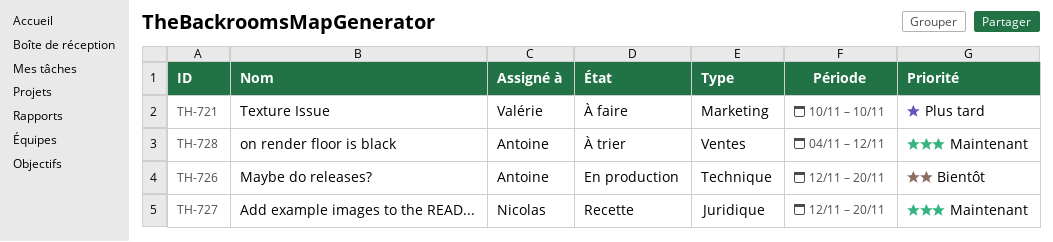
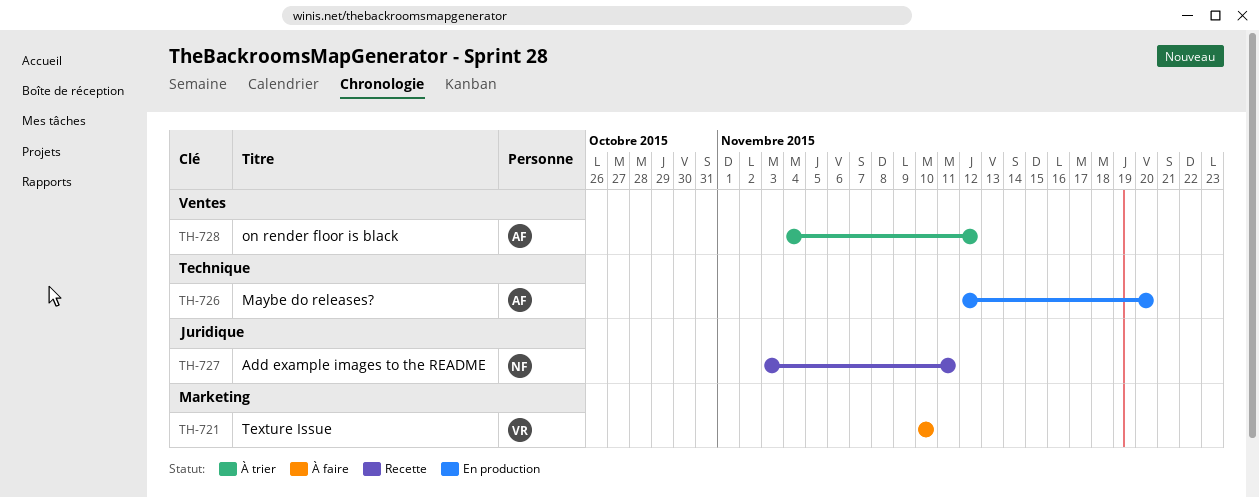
TH-727, start: Nov 12 -> Nov 3
TH-727, due: Nov 20 -> Nov 11

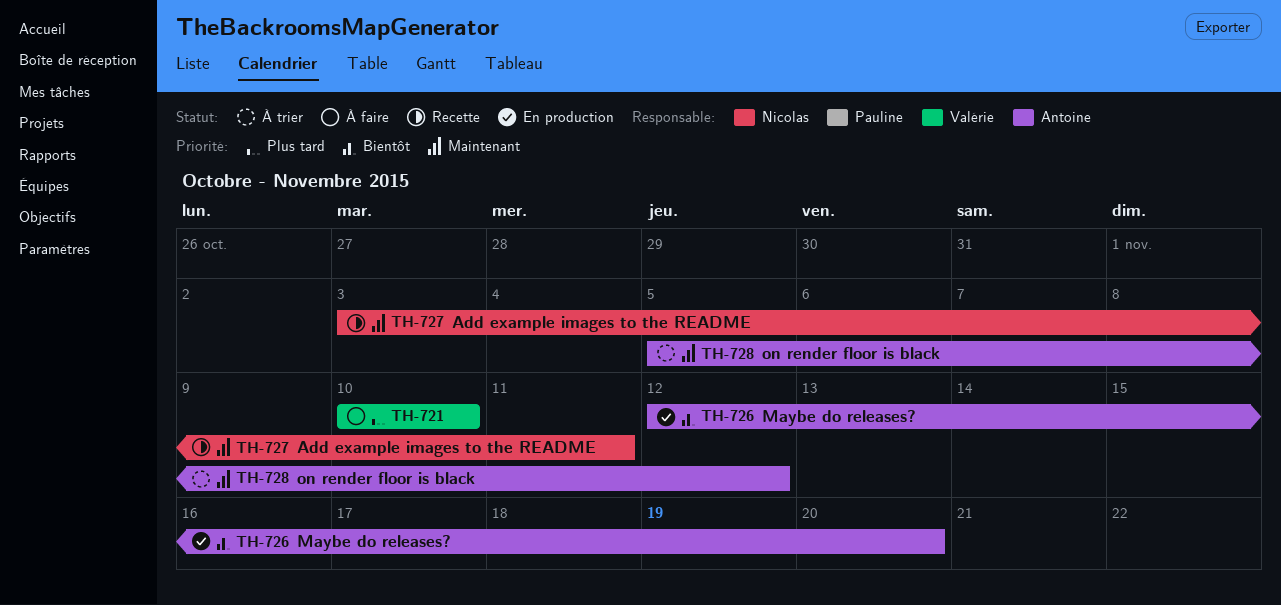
TH-728, start: Nov 4 -> Nov 5

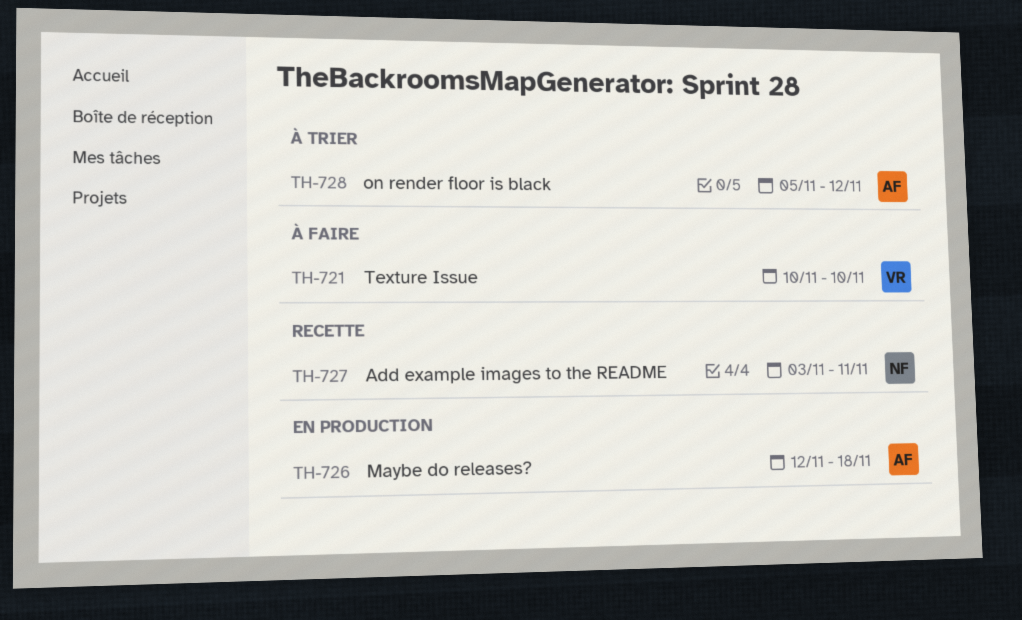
TH-726, due: Nov 20 -> Nov 18

